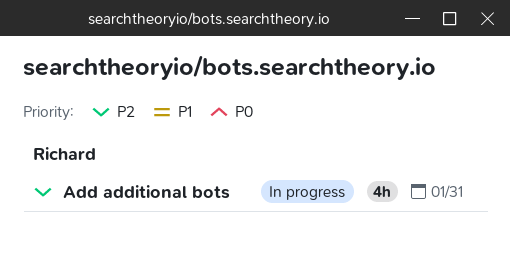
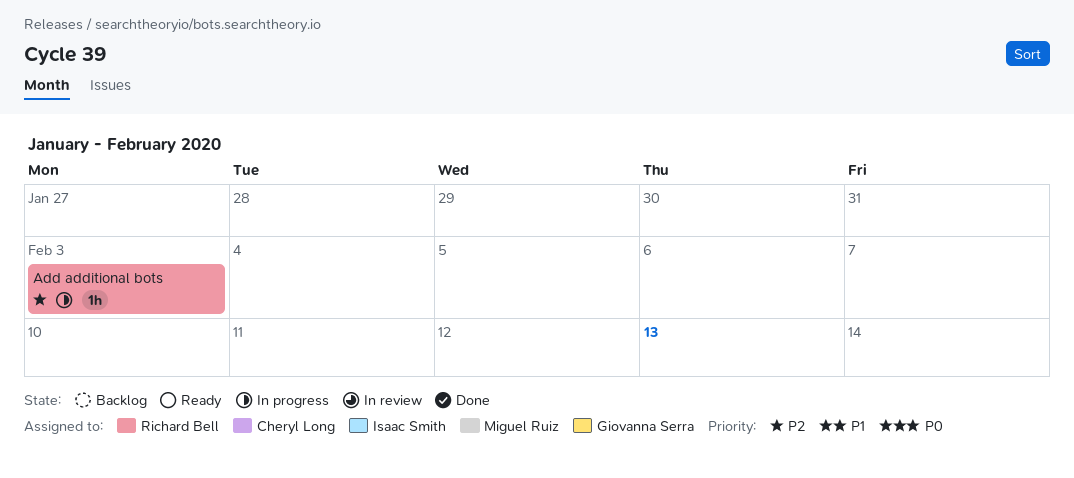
Add additional bots, estimate: 4h -> 1h
Add additional bots, due: Jan 31 -> Feb 3

